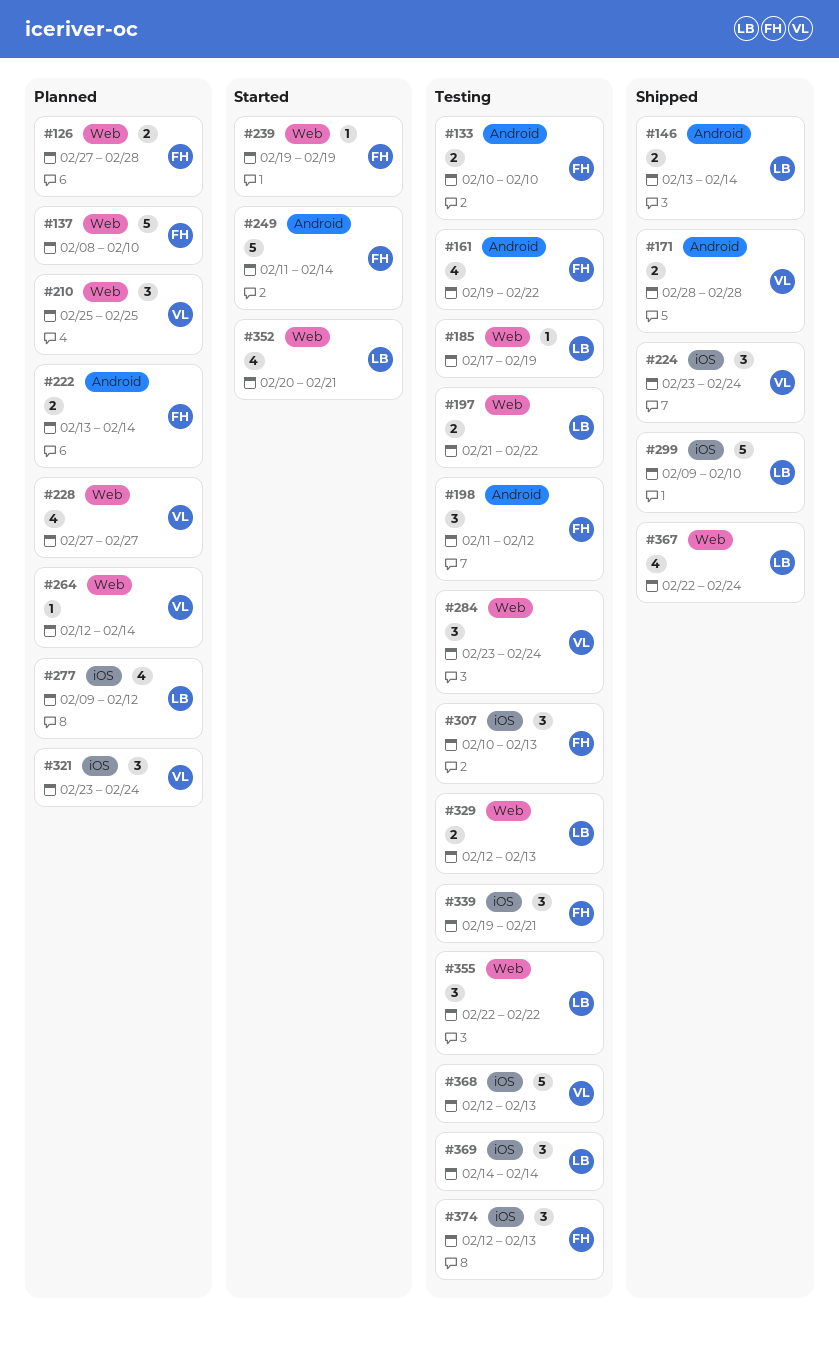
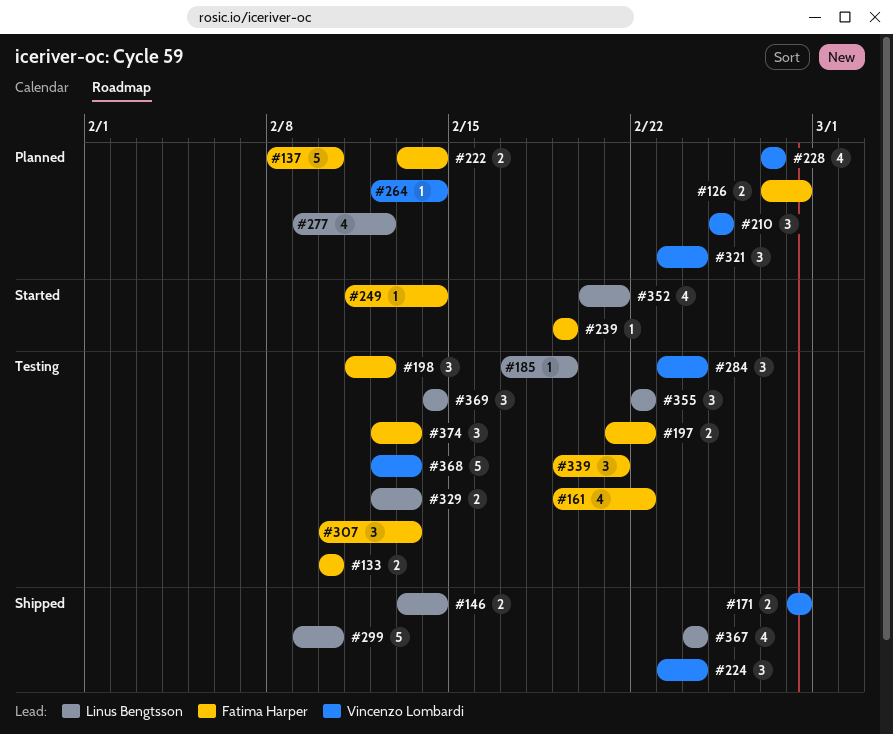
#197, owner: Linus Bengtsson -> Fatima Harper
#249, estimate: 5 -> 1
#367, start: Feb 22 -> Feb 24

